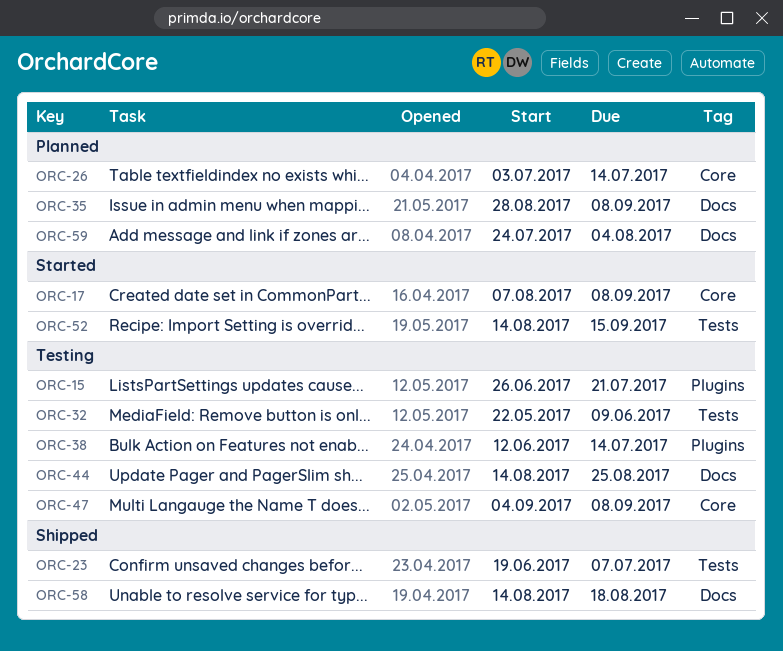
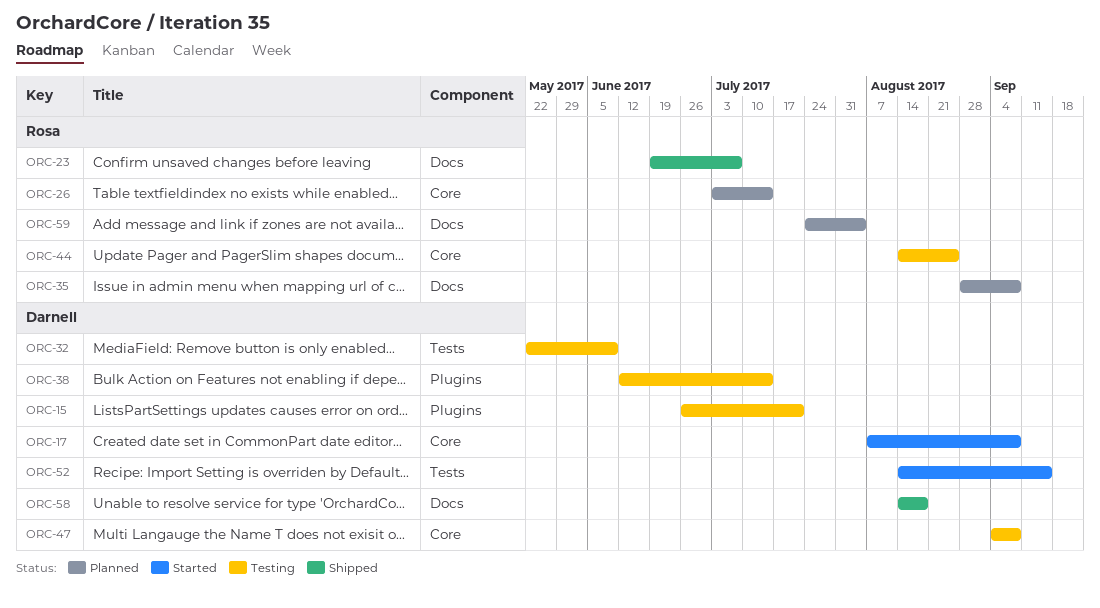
ORC-23, label: Tests -> Docs
ORC-44, label: Docs -> Core

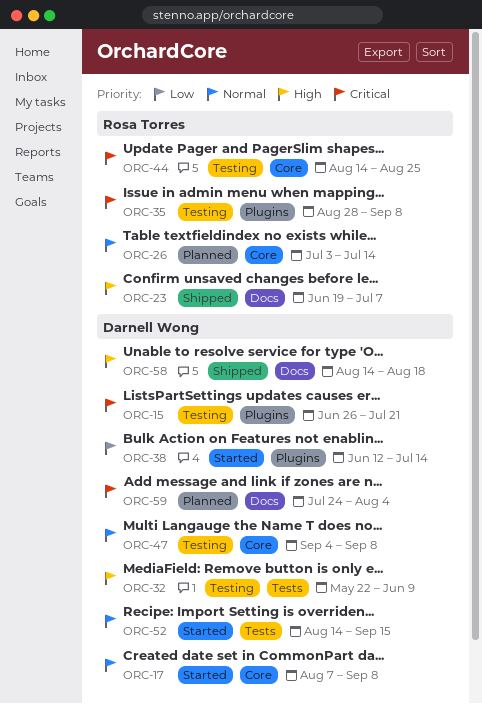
ORC-35, status: Planned -> Testing
ORC-35, label: Docs -> Plugins
ORC-38, status: Testing -> Started
ORC-59, owner: Rosa Torres -> Darnell Wong

